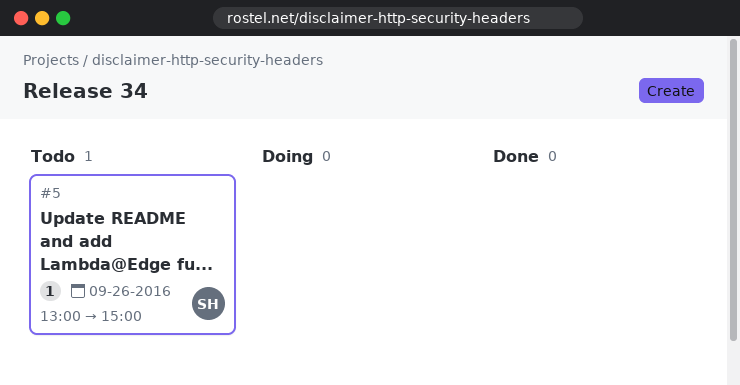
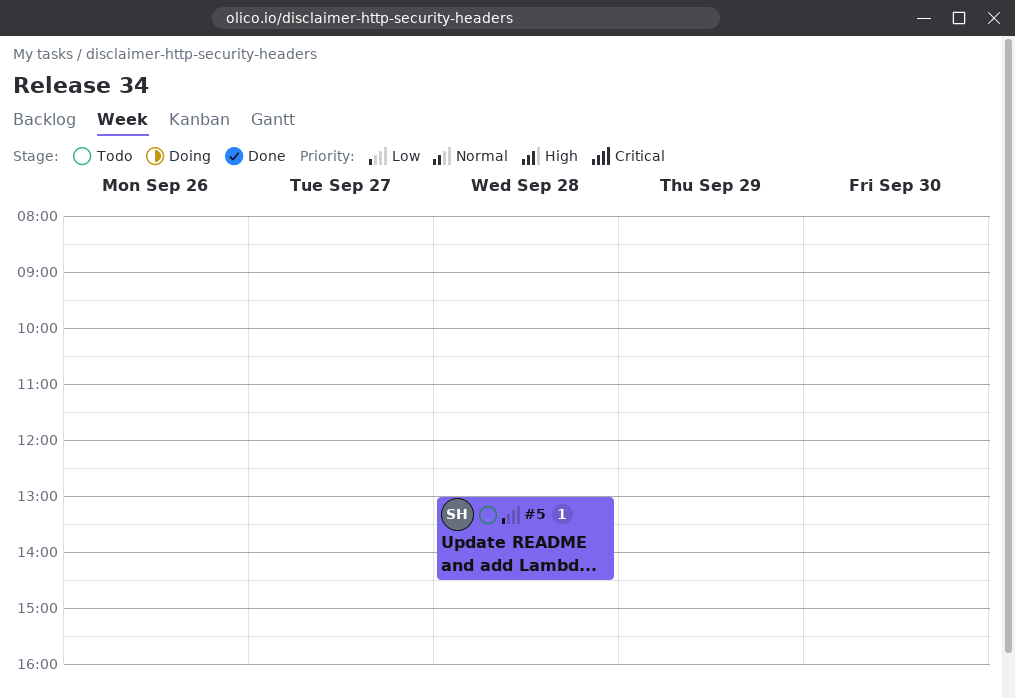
#5, day: Sep 26 -> Sep 28
#5, ends: 15:00 -> 14:30

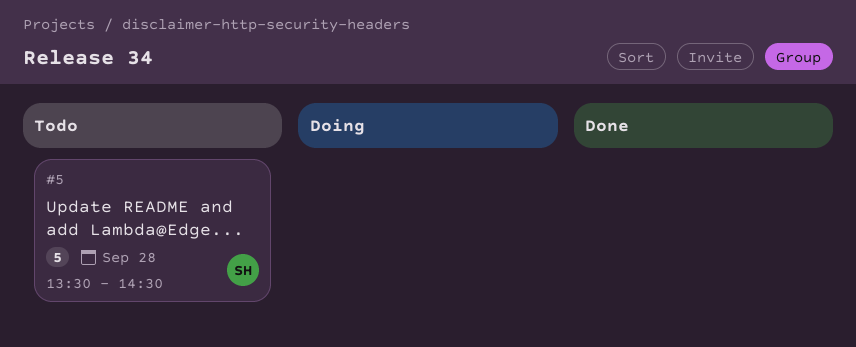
#5, estimate: 1 -> 5
#5, begins: 13:00 -> 13:30

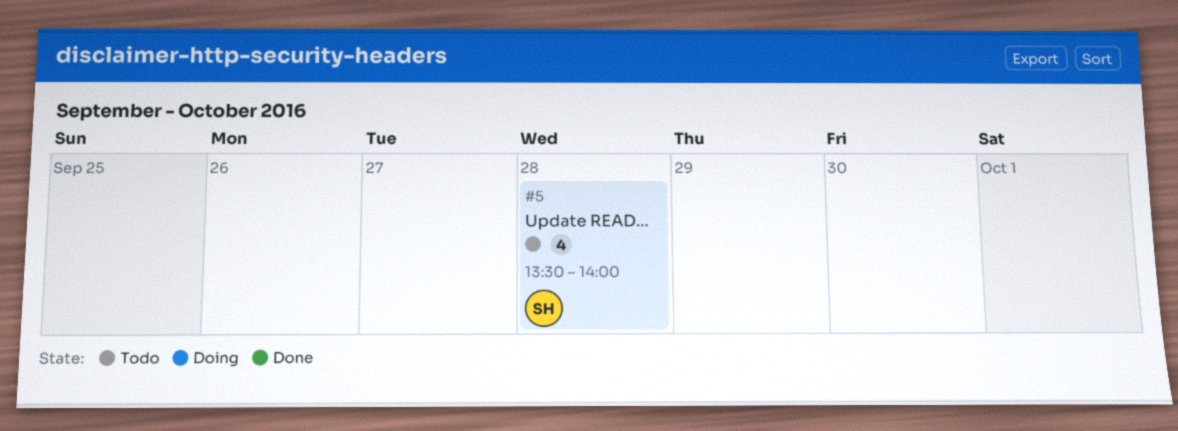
#5, estimate: 5 -> 4
#5, ends: 14:30 -> 14:00

